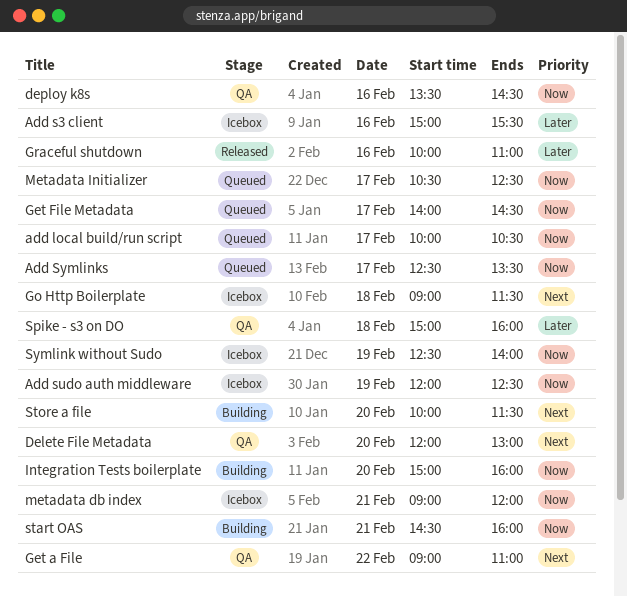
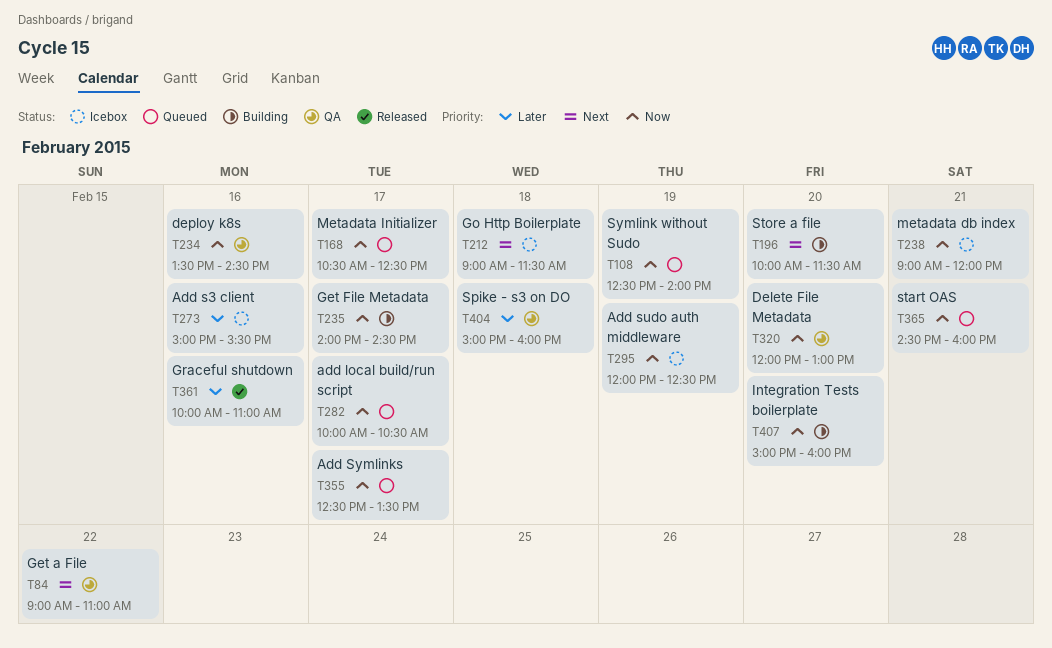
Delete File Metadata, priority: Next -> Now
Get File Metadata, status: Queued -> Building
start OAS, status: Building -> Queued
Symlink without Sudo, status: Icebox -> Queued

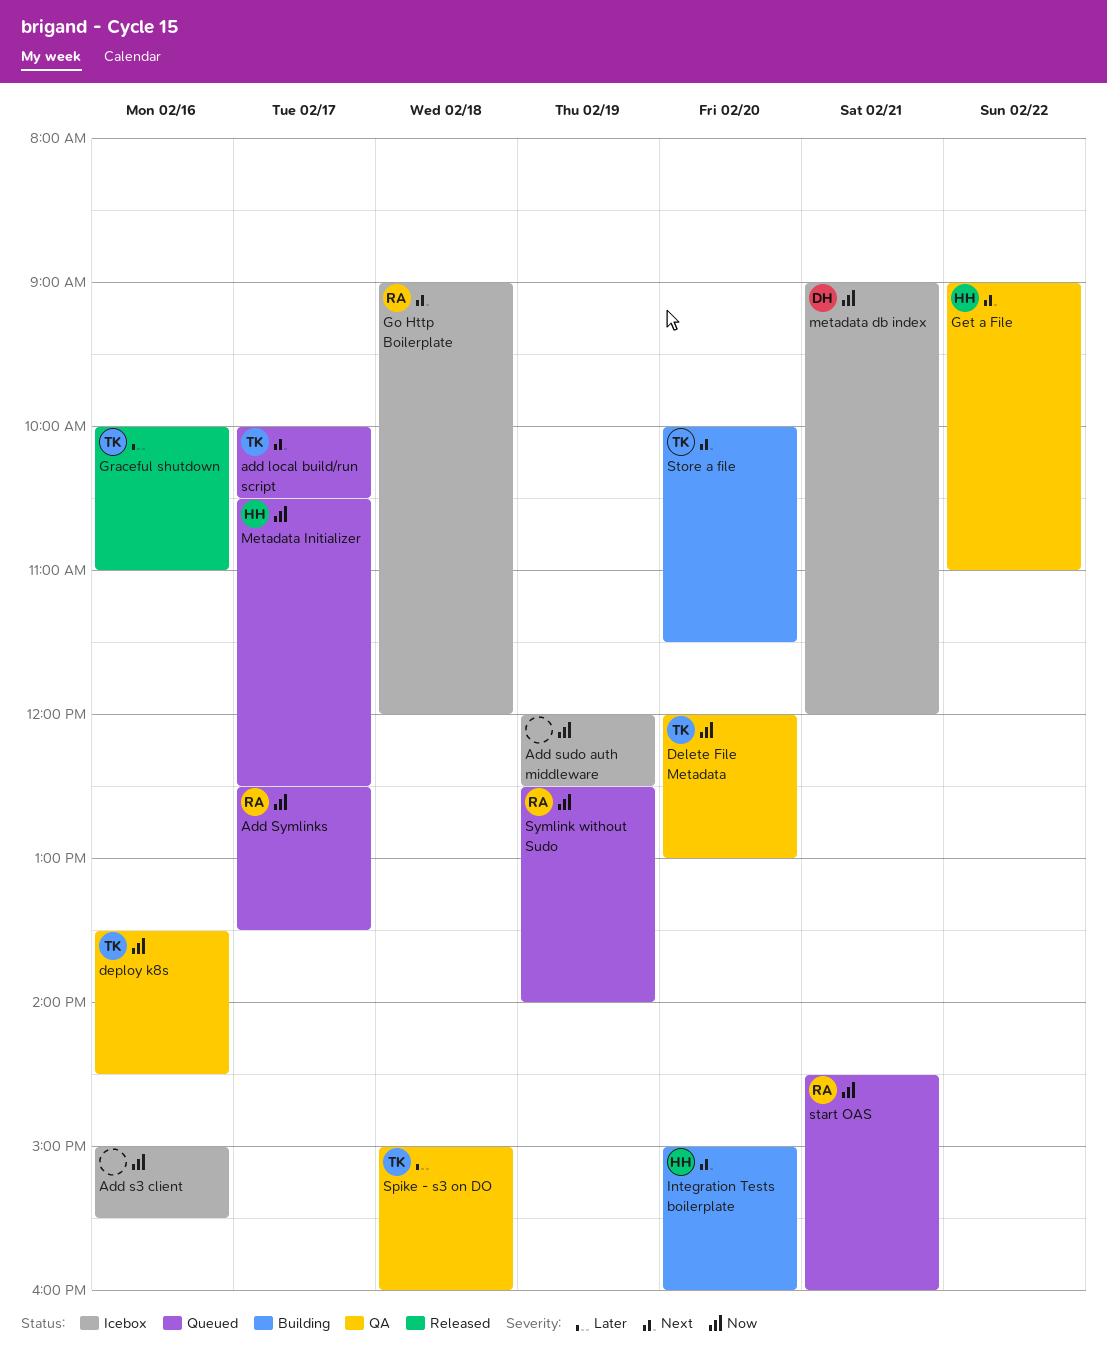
add local build/run script, priority: Now -> Next
Add s3 client, priority: Later -> Now
Get File Metadata: present -> none
Go Http Boilerplate, ends: 11:30 -> 12:00
Integration Tests boilerplate, priority: Now -> Next

